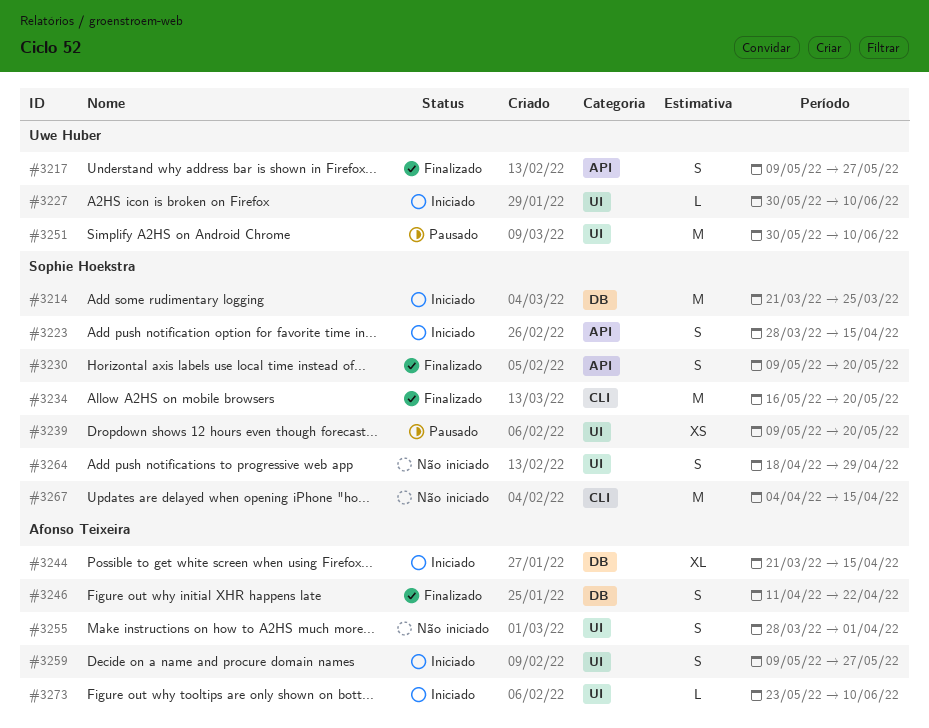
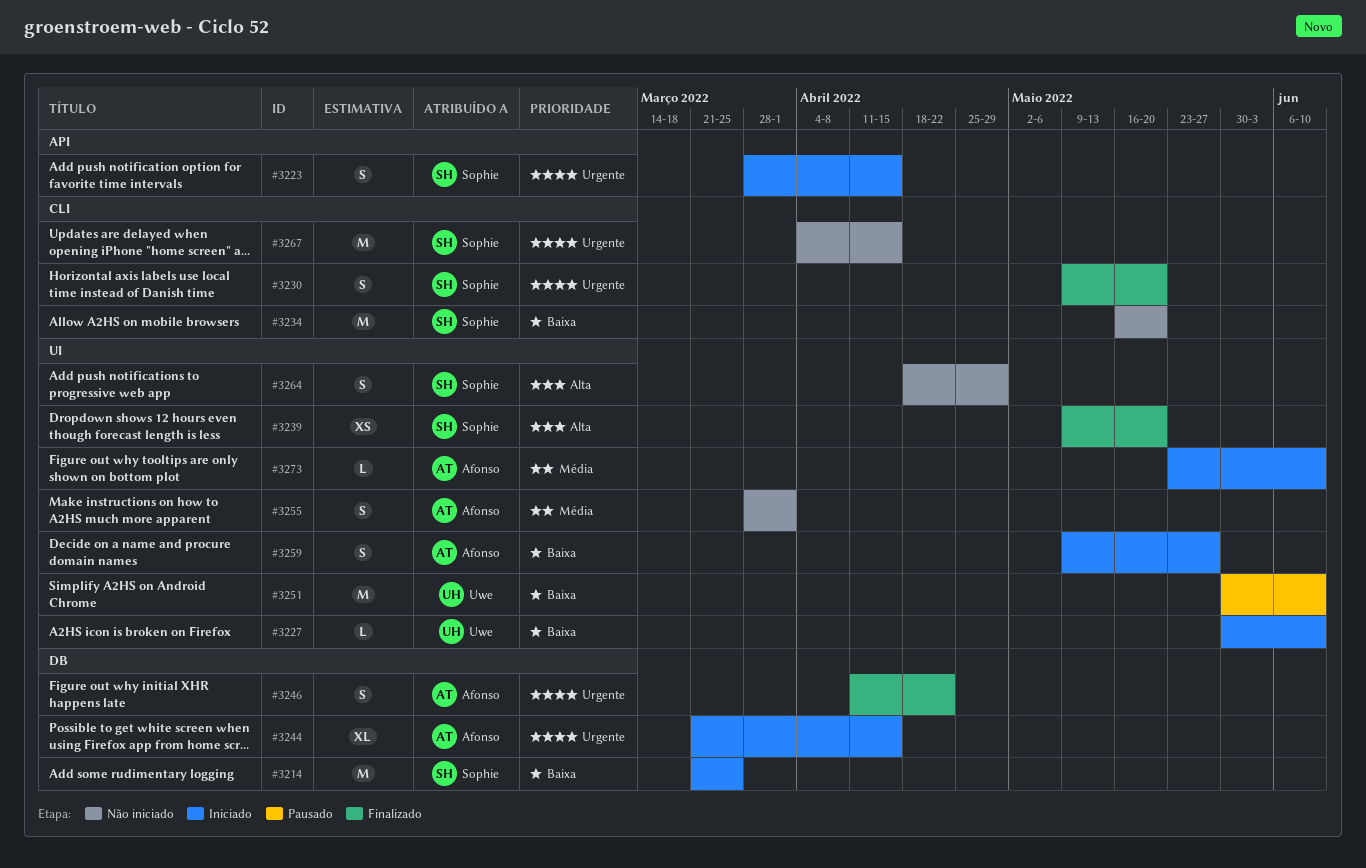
#3217: present -> none
#3230, label: API -> CLI
#3234, status: Finalizado -> Não iniciado
#3239, status: Pausado -> Finalizado

